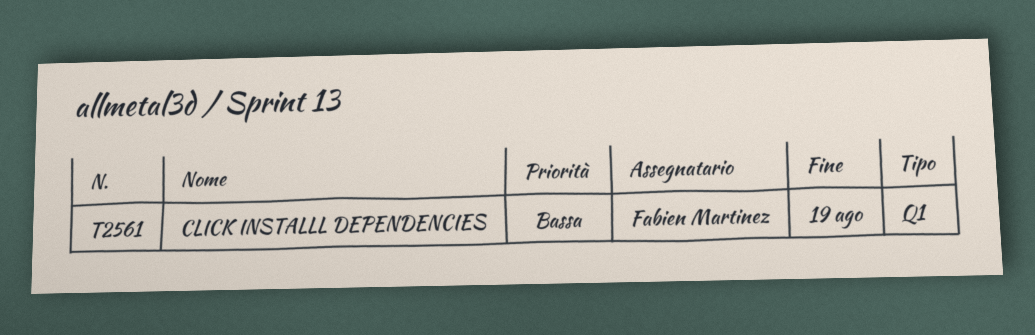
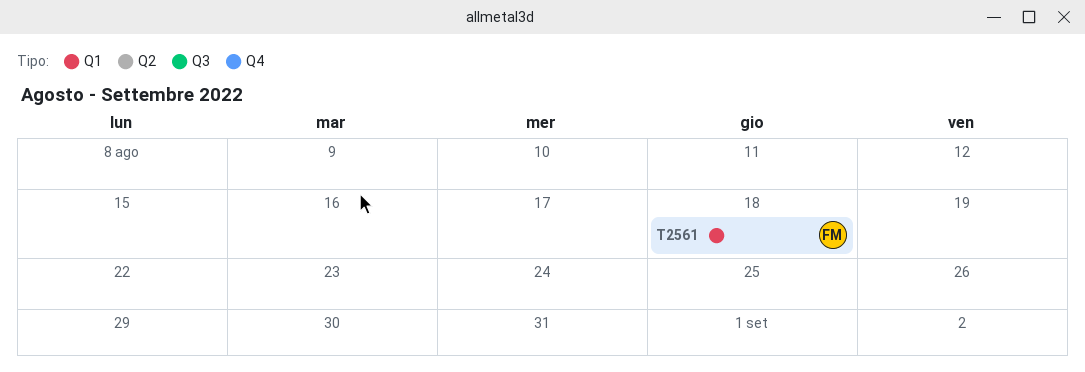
T2561, due: Aug 19 -> Aug 18

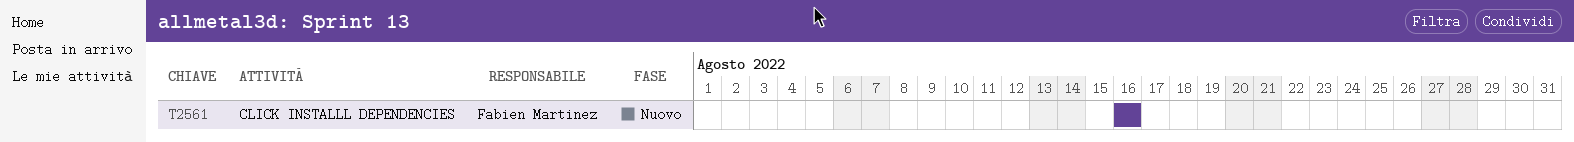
T2561, due: Aug 18 -> Aug 16

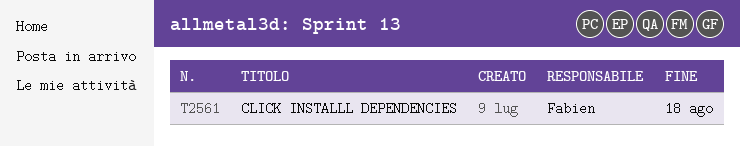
T2561, due: Aug 16 -> Aug 18

